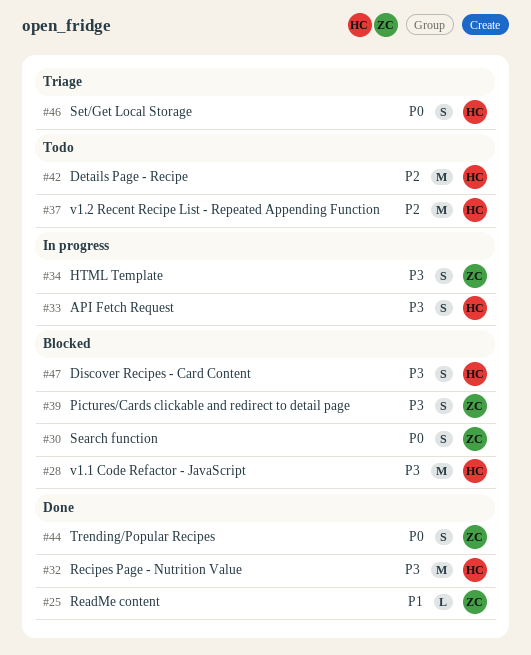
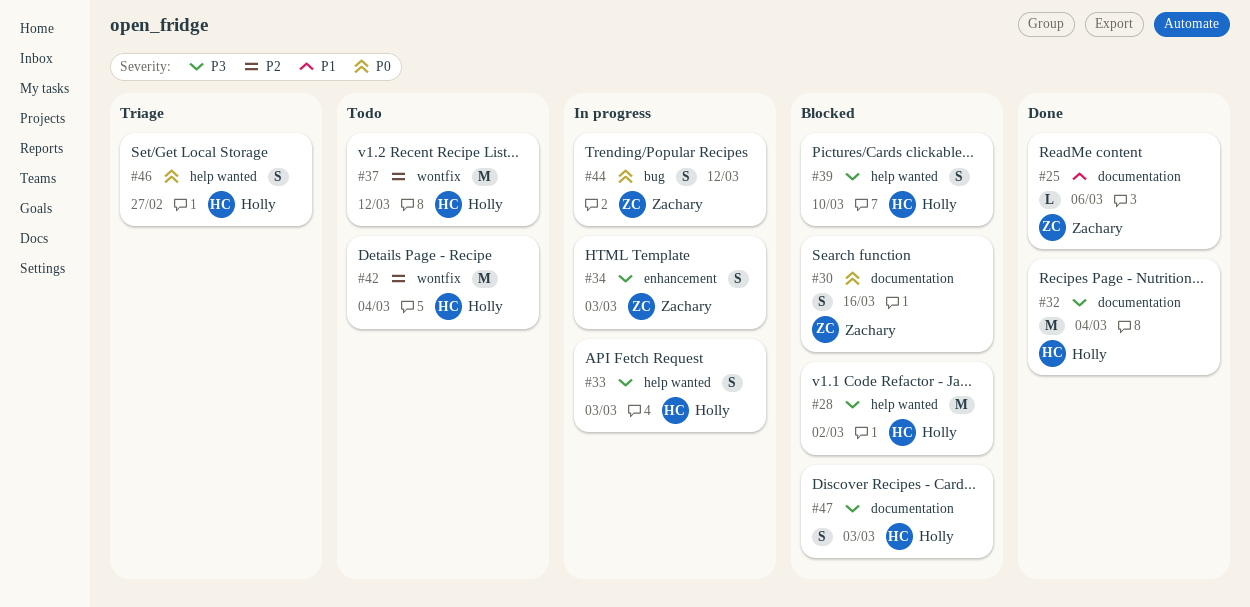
#39, owner: Zachary -> Holly
#44, status: Done -> In progress

